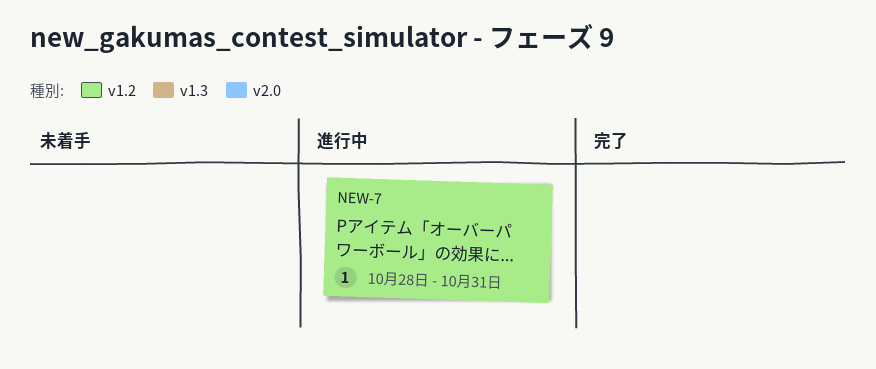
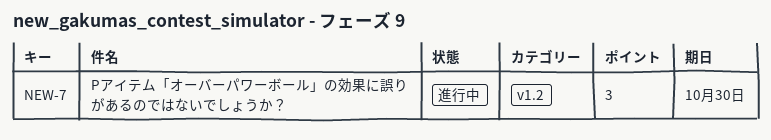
NEW-7, estimate: 1 -> 3
NEW-7, due: Oct 31 -> Oct 30

